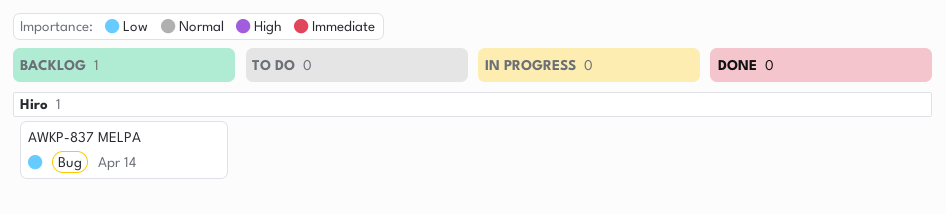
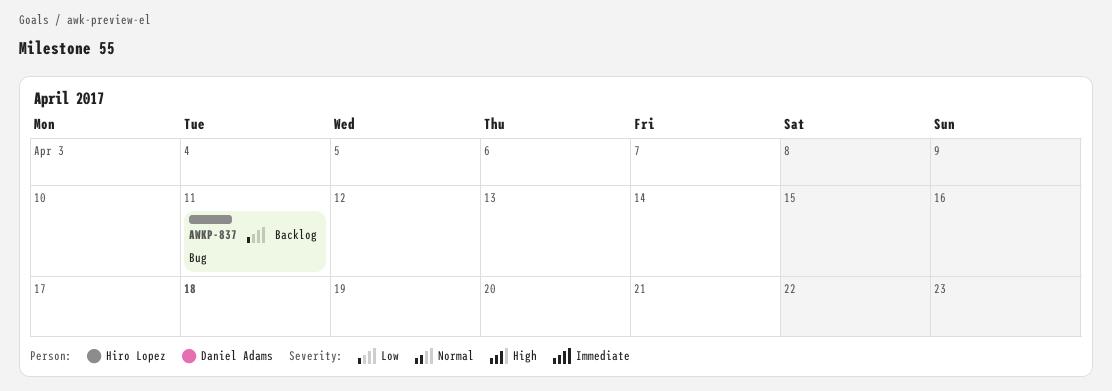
AWKP-837, due: Apr 14 -> Apr 11

